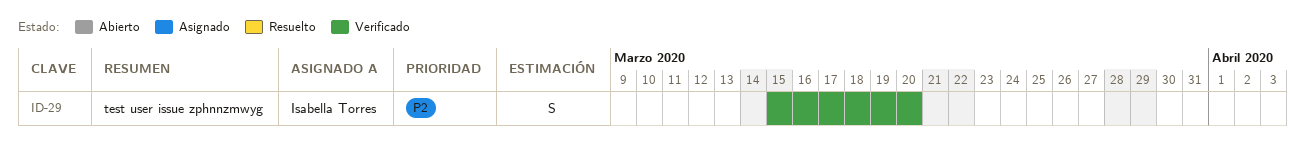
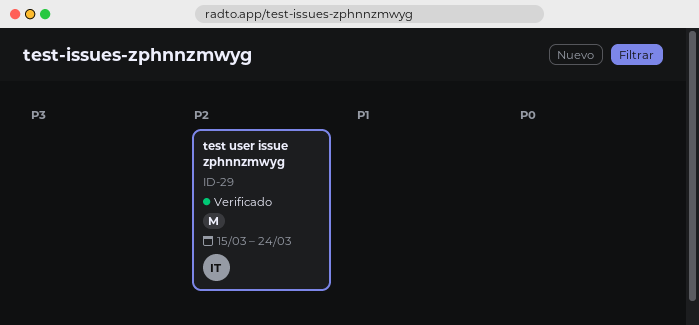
ID-29, estimate: S -> M
ID-29, due: Mar 20 -> Mar 24

